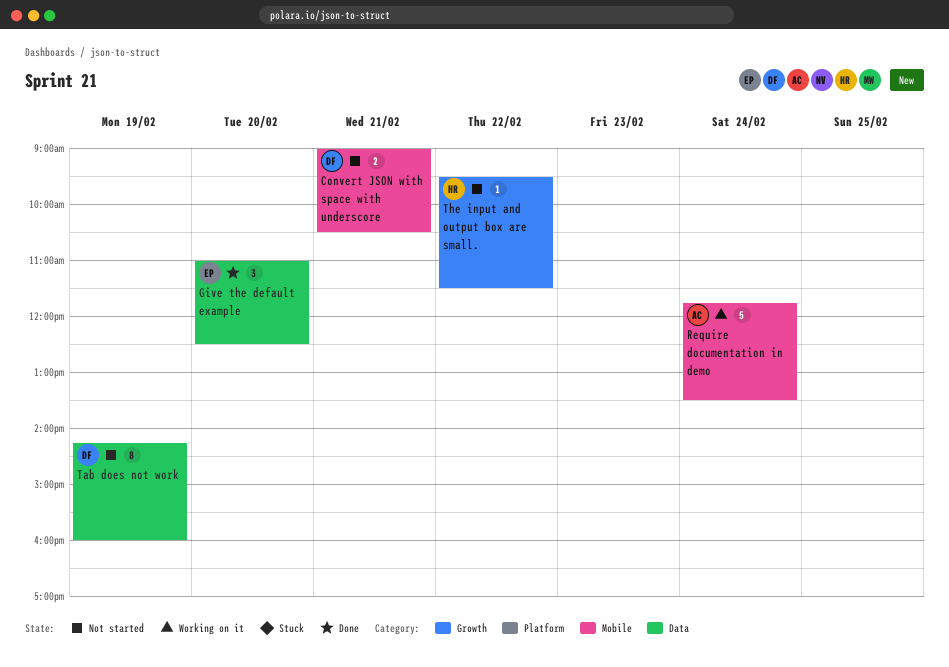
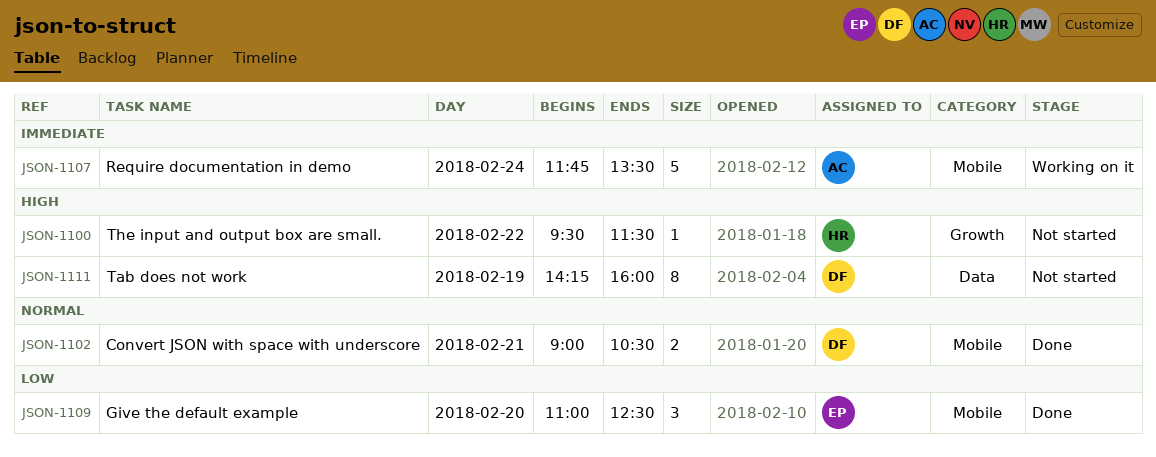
Convert JSON with space with underscore, status: Not started -> Done
Give the default example, label: Data -> Mobile

